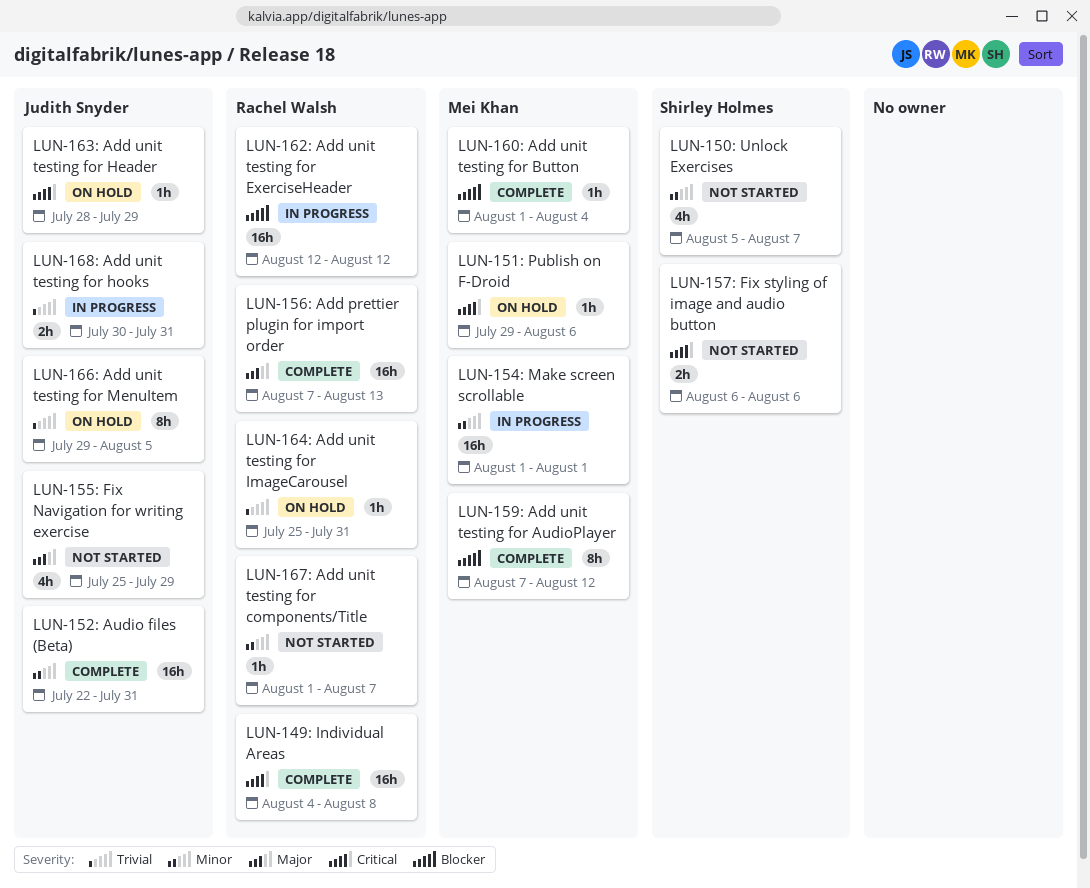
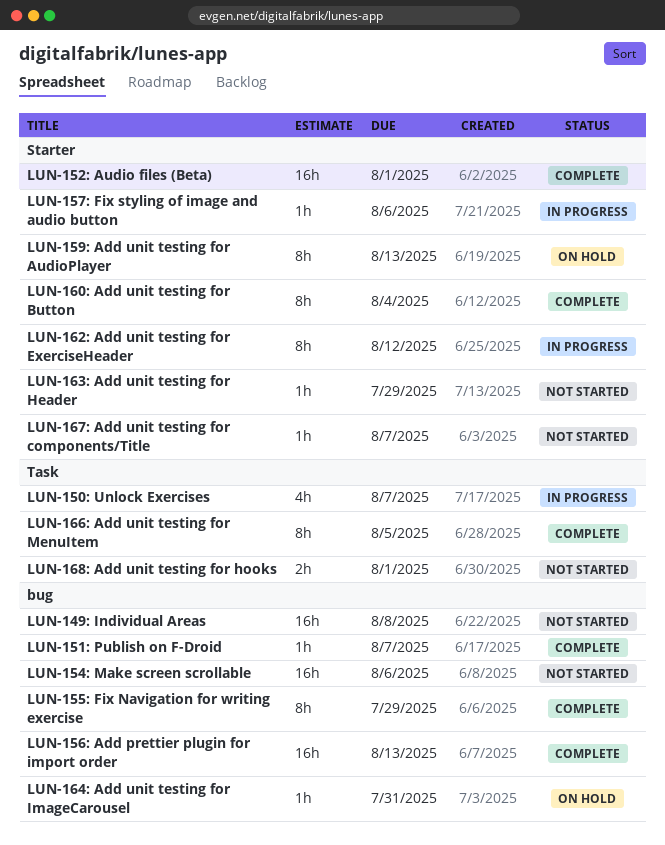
LUN-149: Individual Areas, status: Complete -> Not started
LUN-150: Unlock Exercises, status: Not started -> In progress
LUN-151: Publish on F-Droid, status: On hold -> Complete
LUN-151: Publish on F-Droid, due: Aug 6 -> Aug 7
LUN-152: Audio files (Beta), due: Jul 31 -> Aug 1
LUN-154: Make screen scrollable, status: In progress -> Not started
LUN-154: Make screen scrollable, due: Aug 1 -> Aug 6
LUN-155: Fix Navigation for writing exercise, status: Not started -> Complete
LUN-155: Fix Navigation for writing exercise, estimate: 4h -> 8h
LUN-157: Fix styling of image and audio button, status: Not started -> In progress
LUN-157: Fix styling of image and audio button, estimate: 2h -> 1h
LUN-159: Add unit testing for AudioPlayer, status: Complete -> On hold
LUN-159: Add unit testing for AudioPlayer, due: Aug 12 -> Aug 13
LUN-160: Add unit testing for Button, estimate: 1h -> 8h
LUN-162: Add unit testing for ExerciseHeader, estimate: 16h -> 8h
LUN-163: Add unit testing for Header, status: On hold -> Not started
LUN-166: Add unit testing for MenuItem, status: On hold -> Complete
LUN-168: Add unit testing for hooks, status: In progress -> Not started
LUN-168: Add unit testing for hooks, due: Jul 31 -> Aug 1

